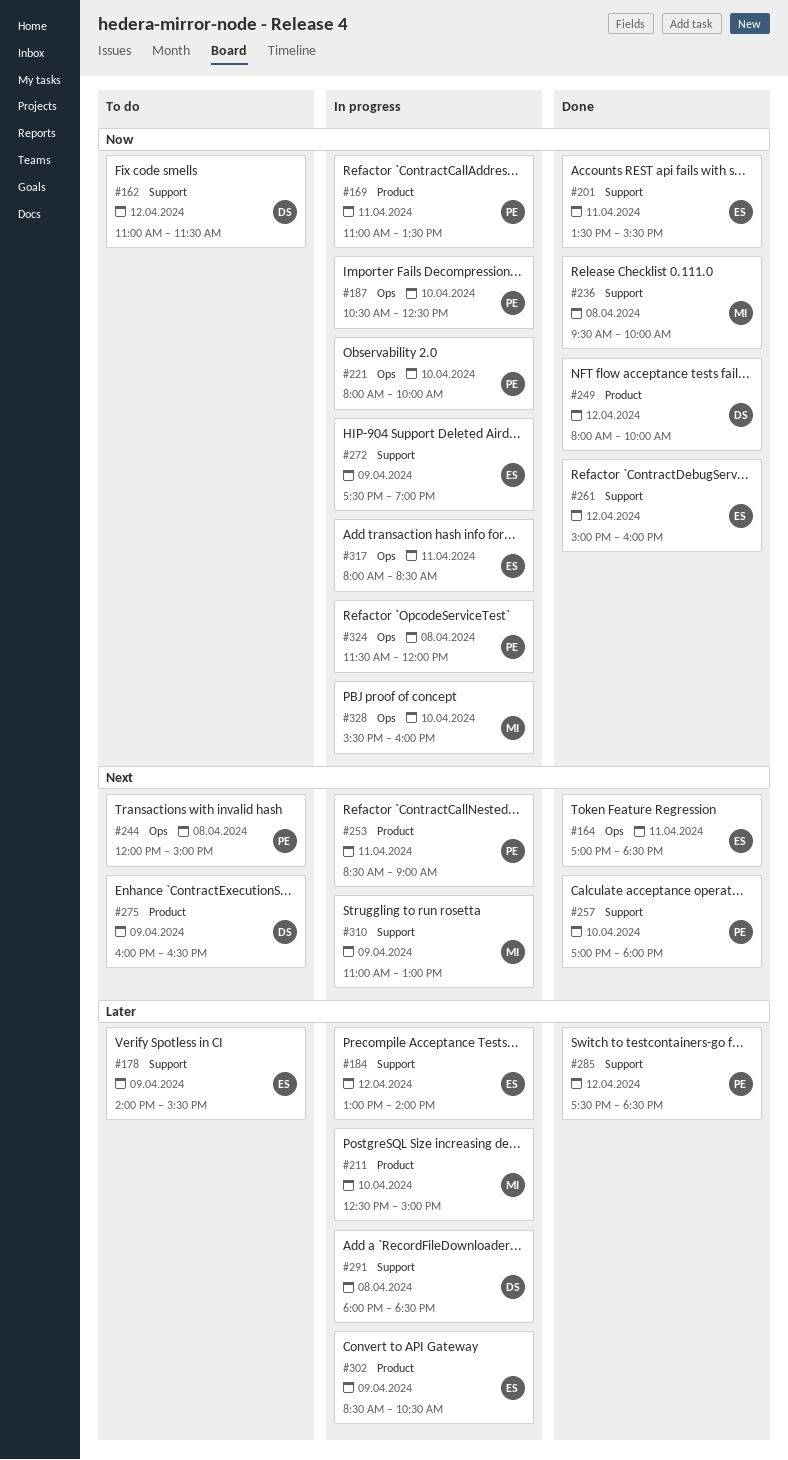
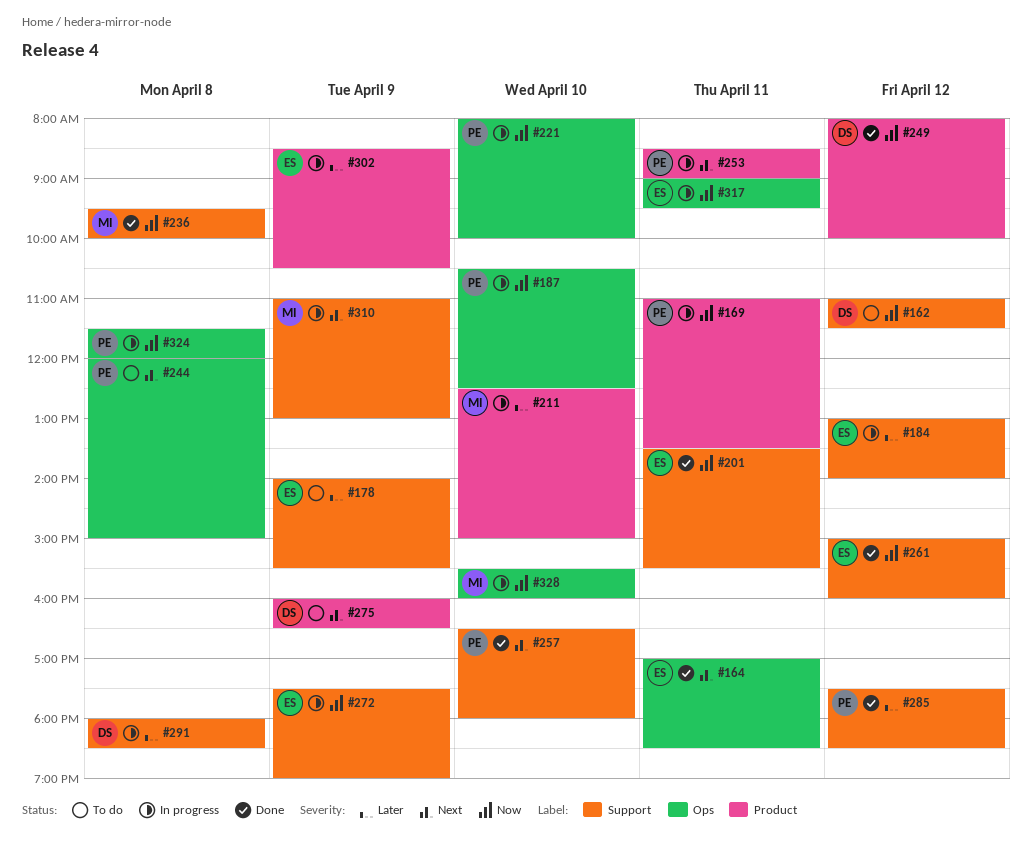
#257, begins: 17:00 -> 16:30
#317, begins: 08:00 -> 09:00
#317, ends: 08:30 -> 09:30

